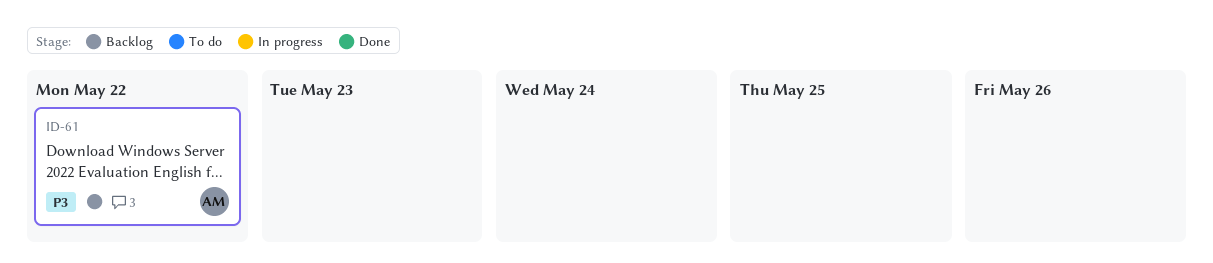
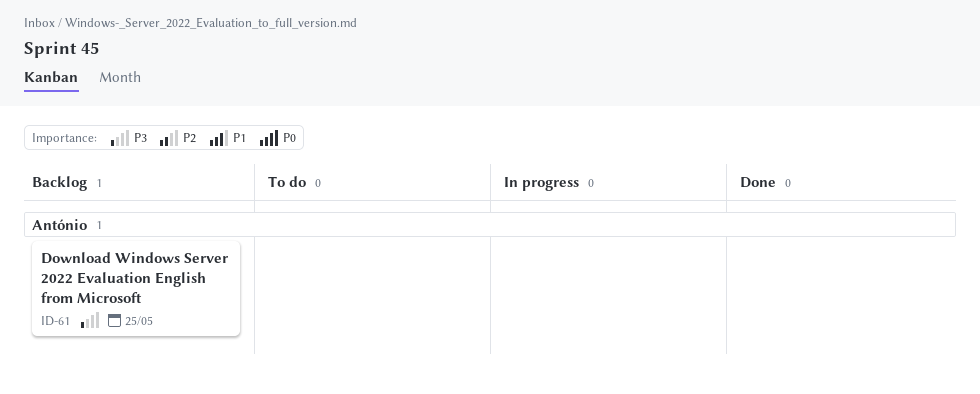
ID-61, due: May 22 -> May 25

